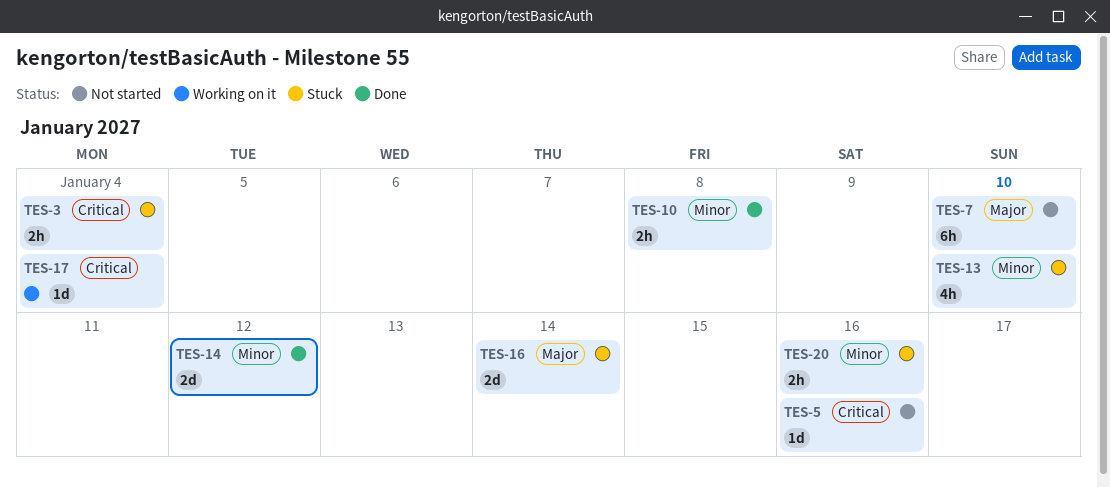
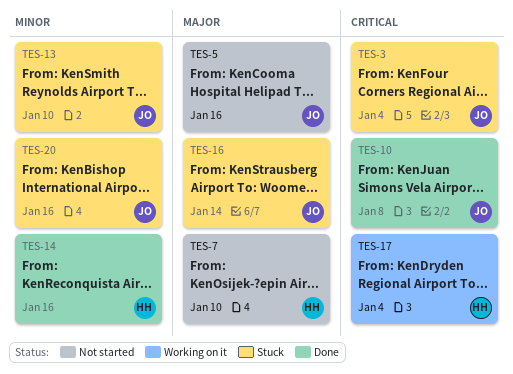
TES-5, priority: Critical -> Major
TES-10, priority: Minor -> Critical
TES-14, due: Jan 12 -> Jan 16

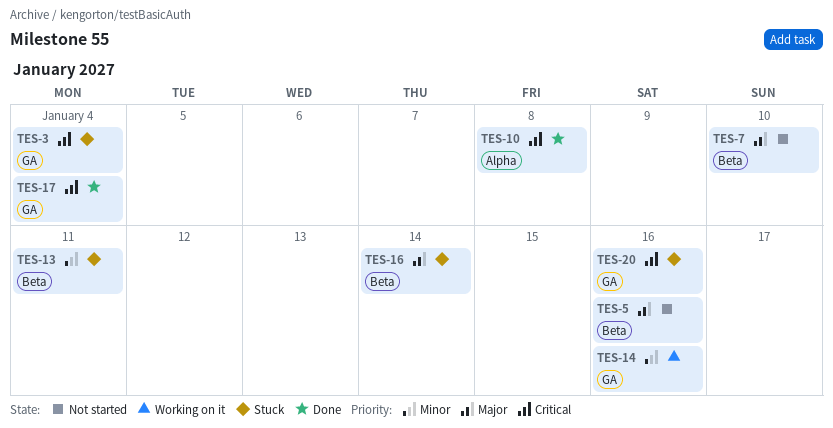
TES-13, due: Jan 10 -> Jan 11
TES-14, status: Done -> Working on it
TES-17, status: Working on it -> Done
TES-20, priority: Minor -> Critical

